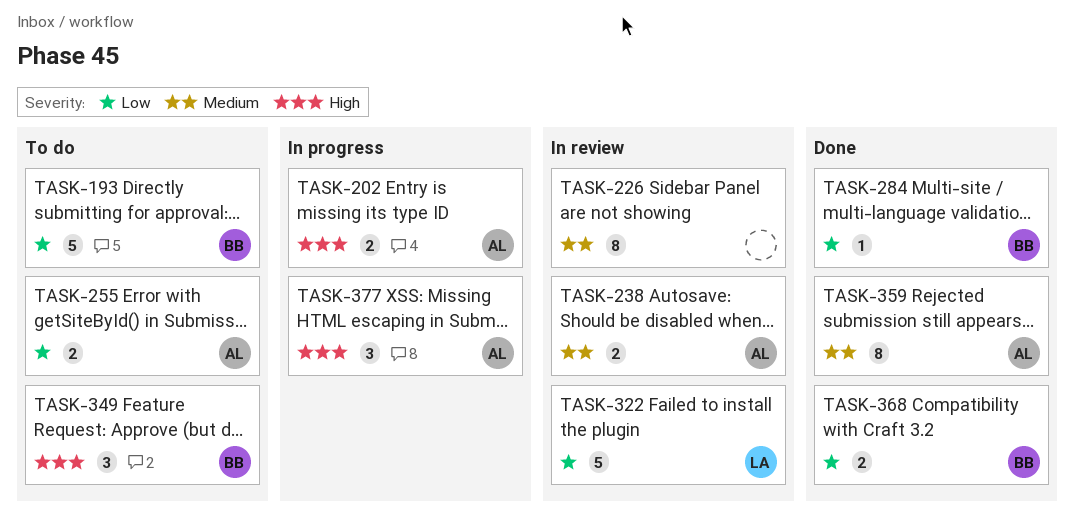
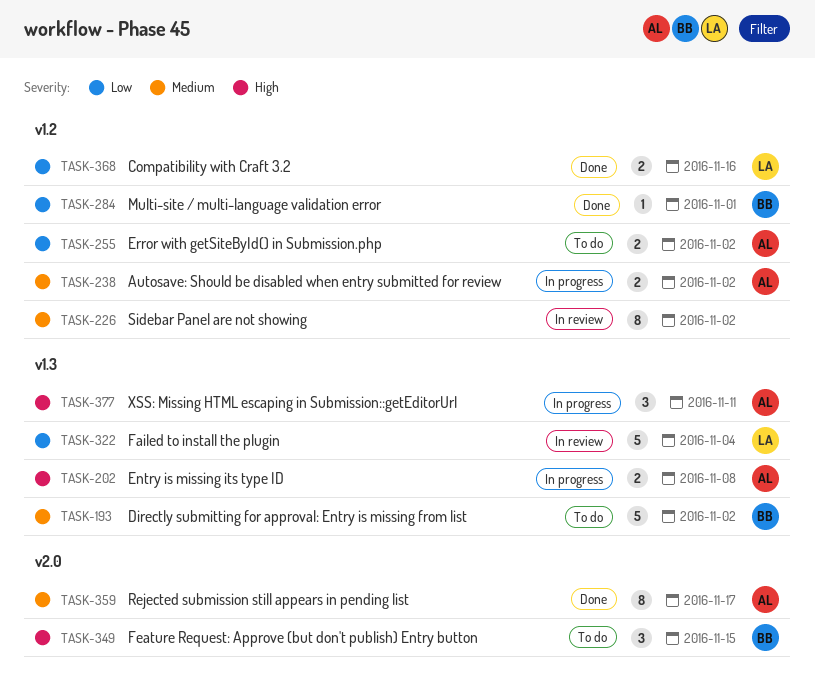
TASK-193, priority: Low -> Medium
TASK-238, status: In review -> In progress
TASK-368, owner: BB -> LA

